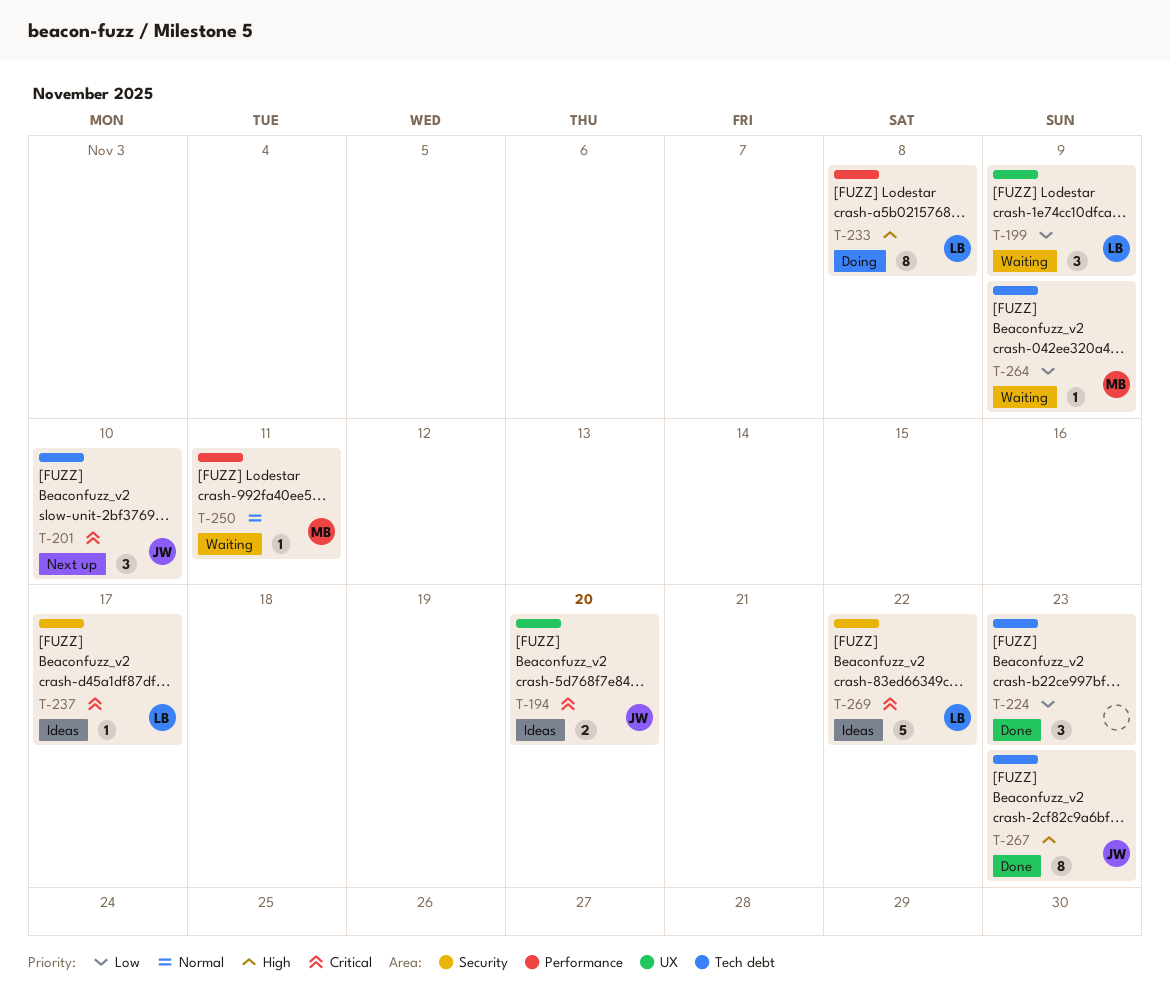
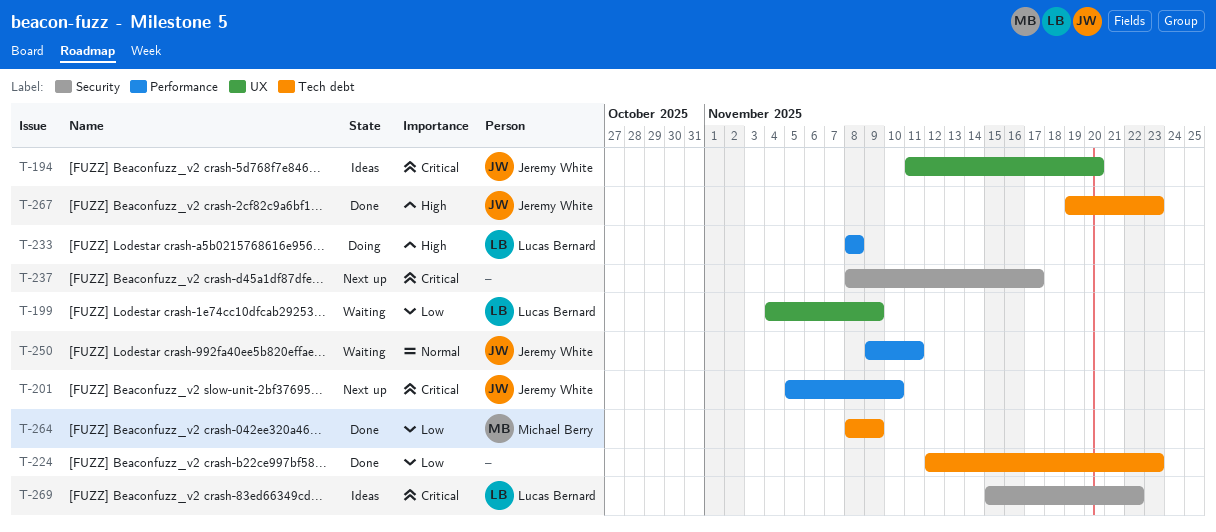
T-201, label: Tech debt -> Performance
T-237, status: Ideas -> Next up
T-237, owner: Lucas Bernard -> none
T-250, owner: Michael Berry -> Jeremy White
T-264, status: Waiting -> Done

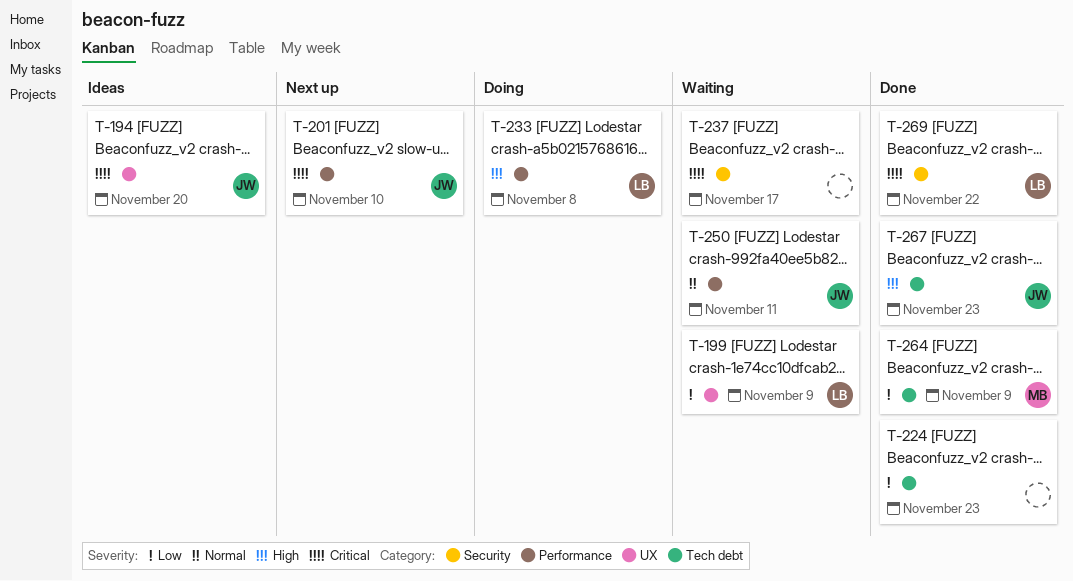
T-237, status: Next up -> Waiting
T-269, status: Ideas -> Done

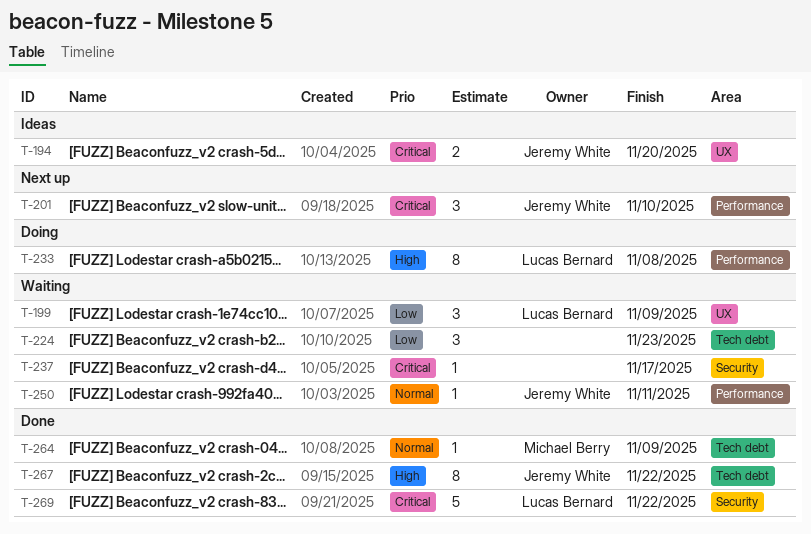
T-224, status: Done -> Waiting
T-264, priority: Low -> Normal
T-267, due: Nov 23 -> Nov 22

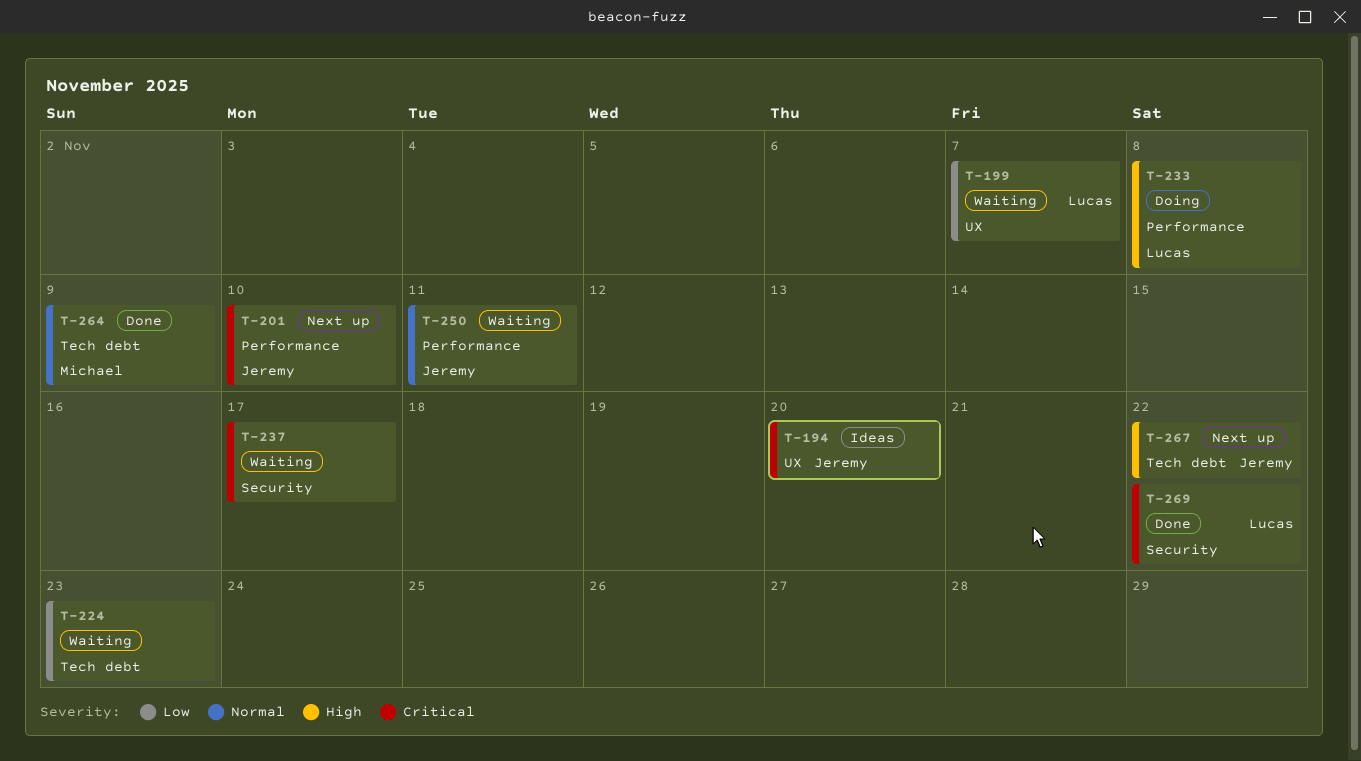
T-199, due: Nov 9 -> Nov 7
T-267, status: Done -> Next up

